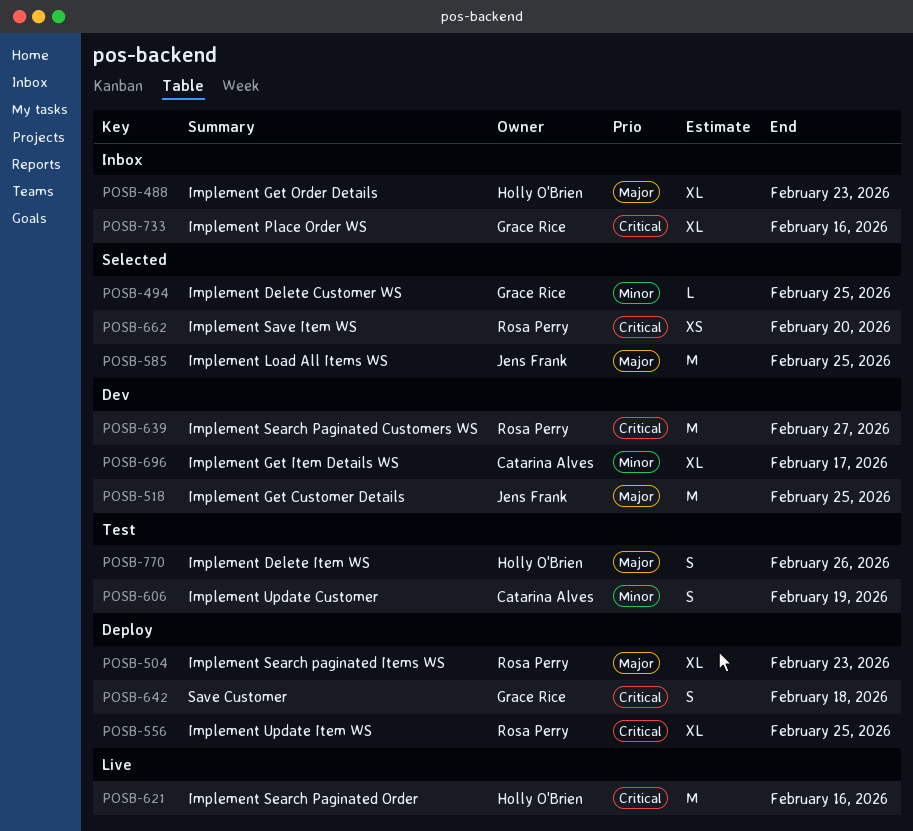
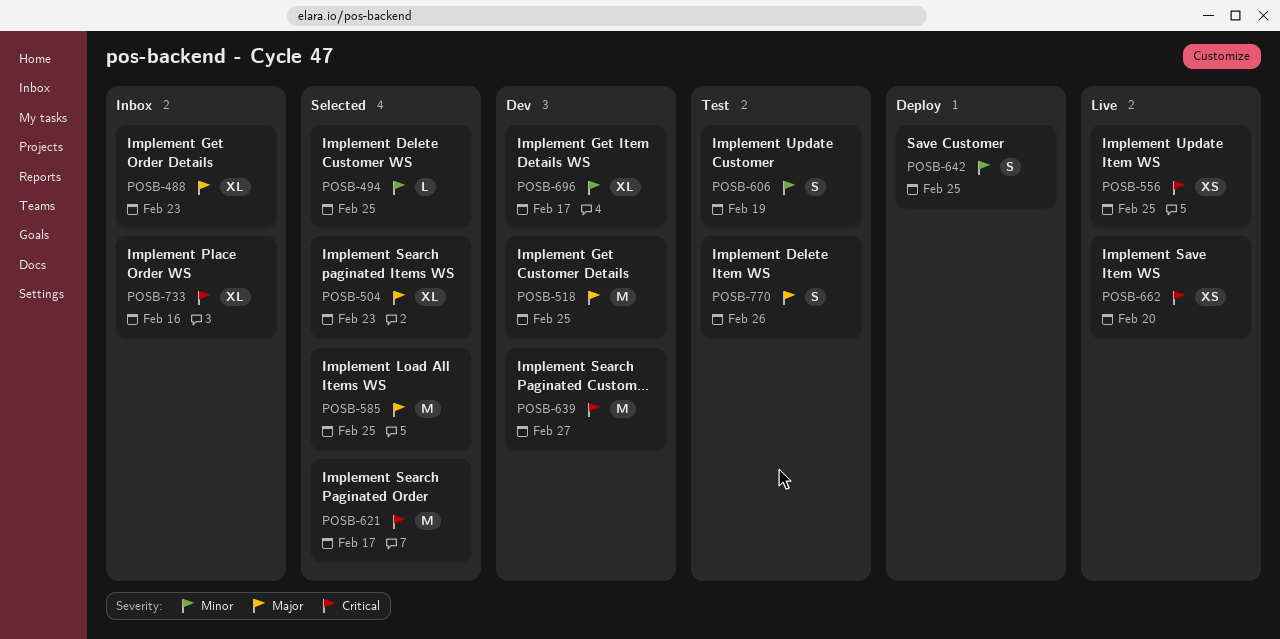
POSB-504, status: Deploy -> Selected
POSB-556, status: Deploy -> Live
POSB-556, estimate: XL -> XS
POSB-621, status: Live -> Selected
POSB-621, due: Feb 16 -> Feb 17
POSB-642, priority: Critical -> Minor
POSB-642, due: Feb 18 -> Feb 25
POSB-662, status: Selected -> Live

